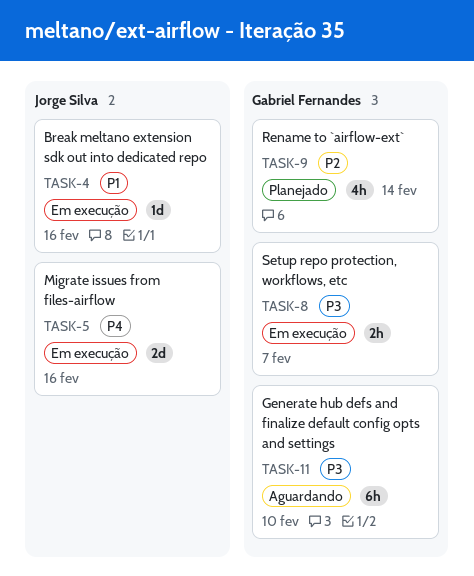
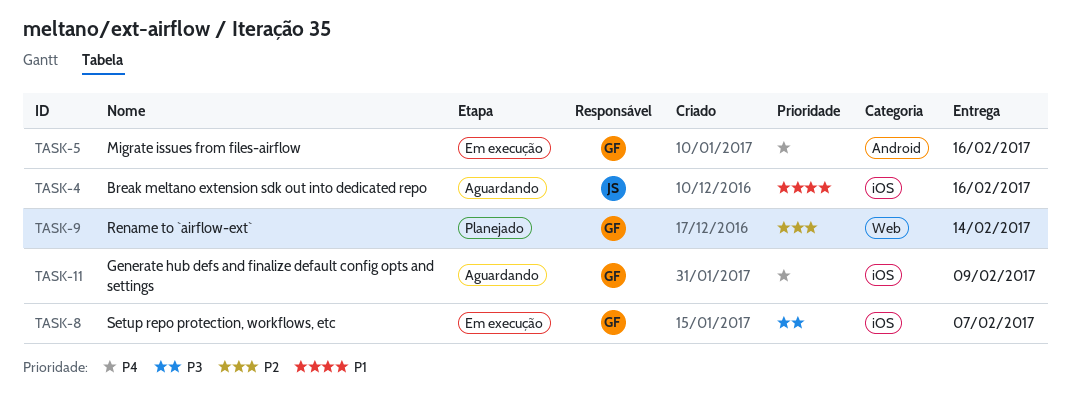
TASK-4, status: Em execução -> Aguardando
TASK-5, owner: Jorge Silva -> Gabriel Fernandes
TASK-11, priority: P3 -> P4
TASK-11, due: Feb 10 -> Feb 9

